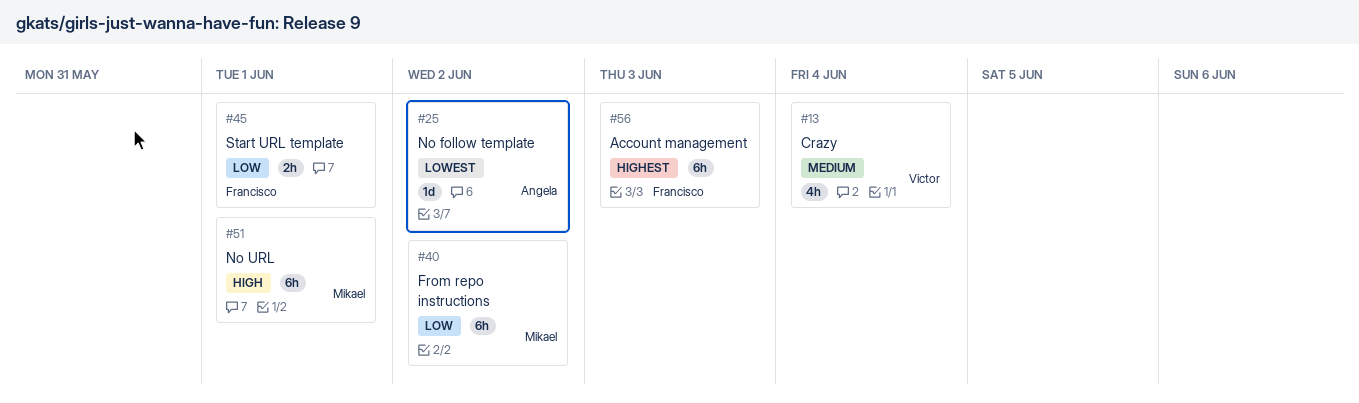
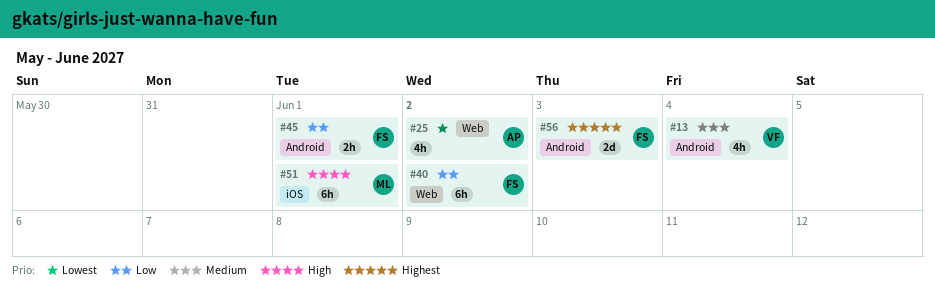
#25, estimate: 1d -> 4h
#40, owner: Mikael -> Francisco
#56, estimate: 6h -> 2d

